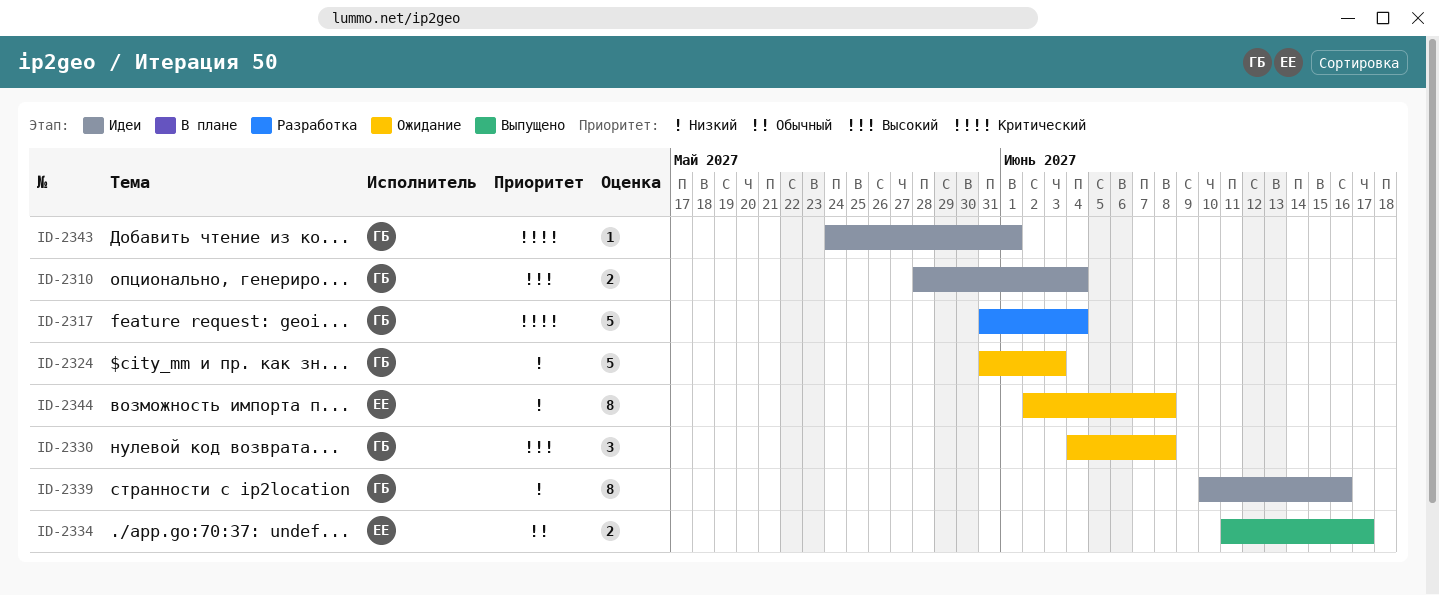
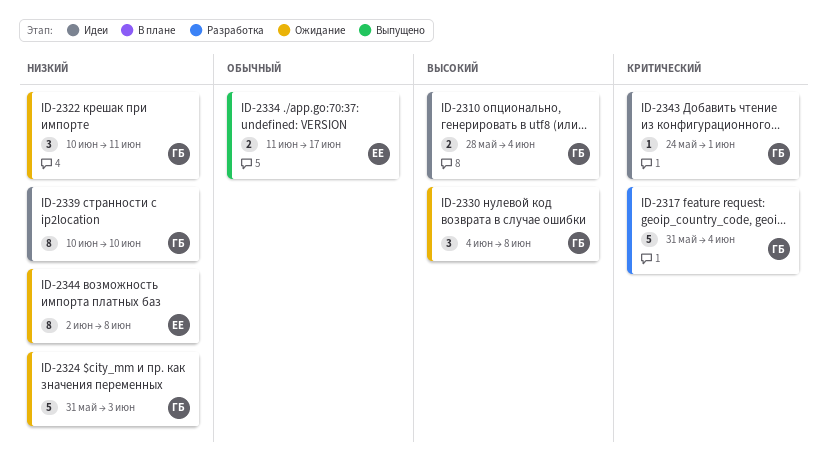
ID-2322: none -> present
ID-2339, due: Jun 16 -> Jun 10

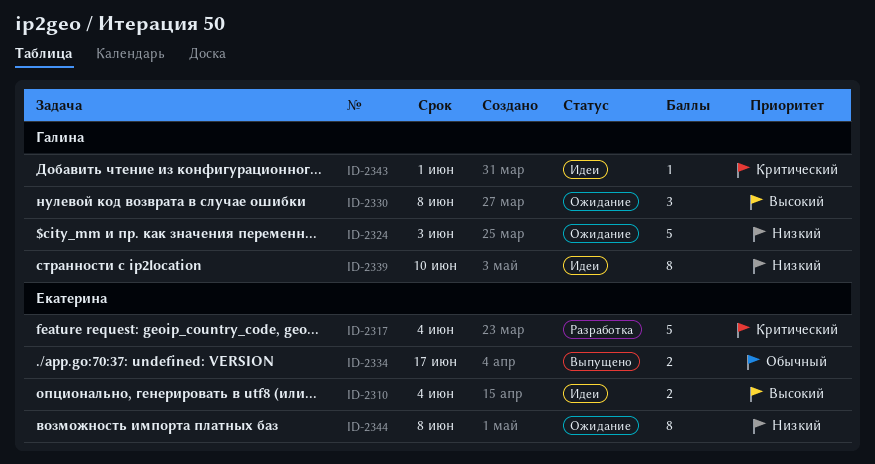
ID-2310, owner: Галина -> Екатерина
ID-2317, owner: Галина -> Екатерина
ID-2322: present -> none

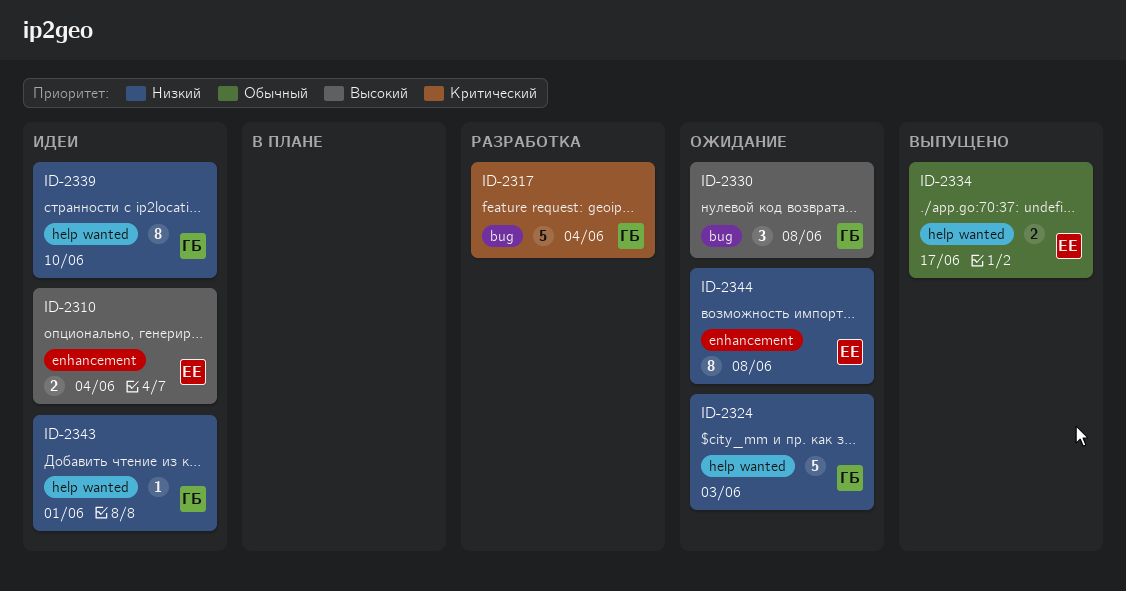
ID-2317, owner: Екатерина -> Галина
ID-2343, priority: Критический -> Низкий

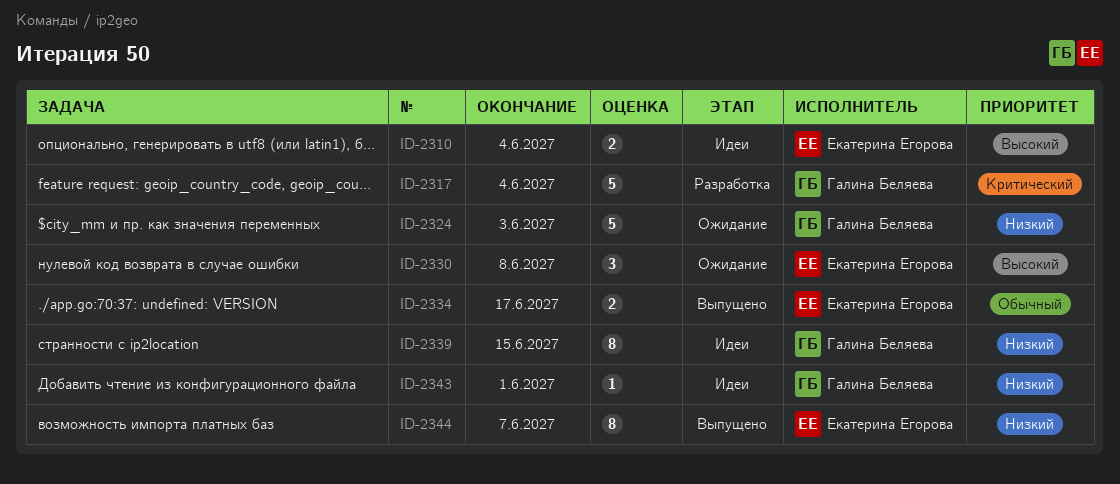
ID-2330, owner: Галина Беляева -> Екатерина Егорова
ID-2339, due: Jun 10 -> Jun 15
ID-2344, status: Ожидание -> Выпущено
ID-2344, due: Jun 8 -> Jun 7

